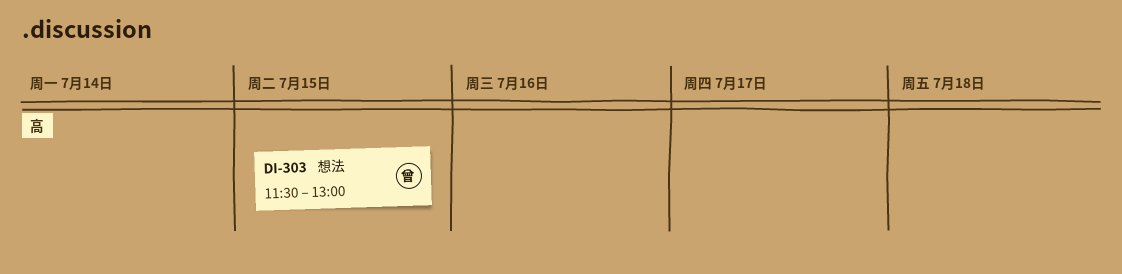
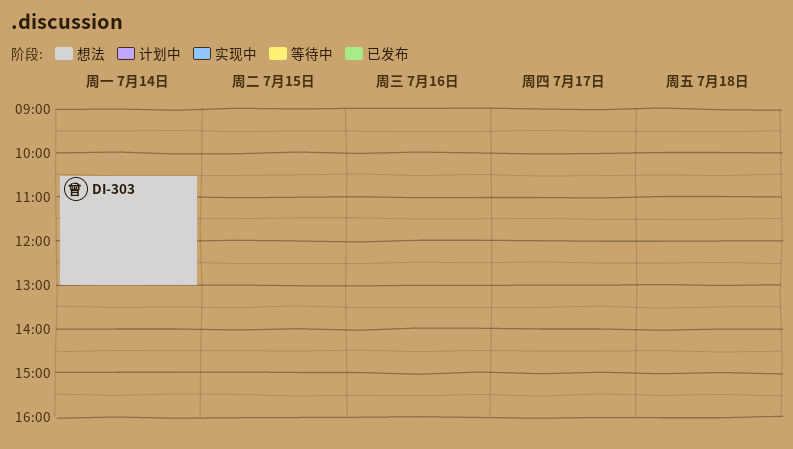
DI-303, day: Jul 15 -> Jul 14
DI-303, begins: 11:30 -> 10:30

